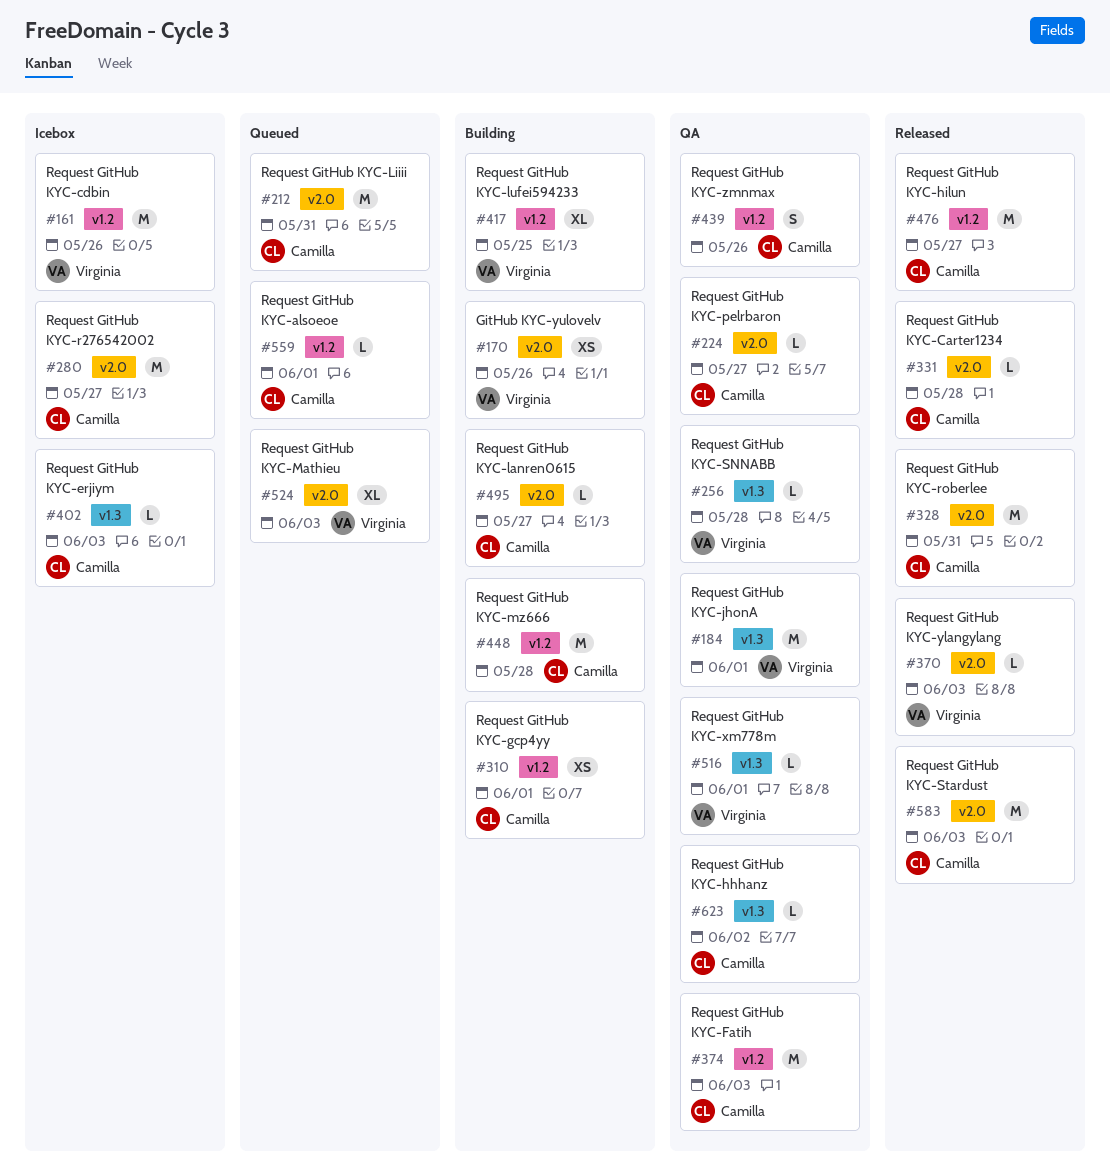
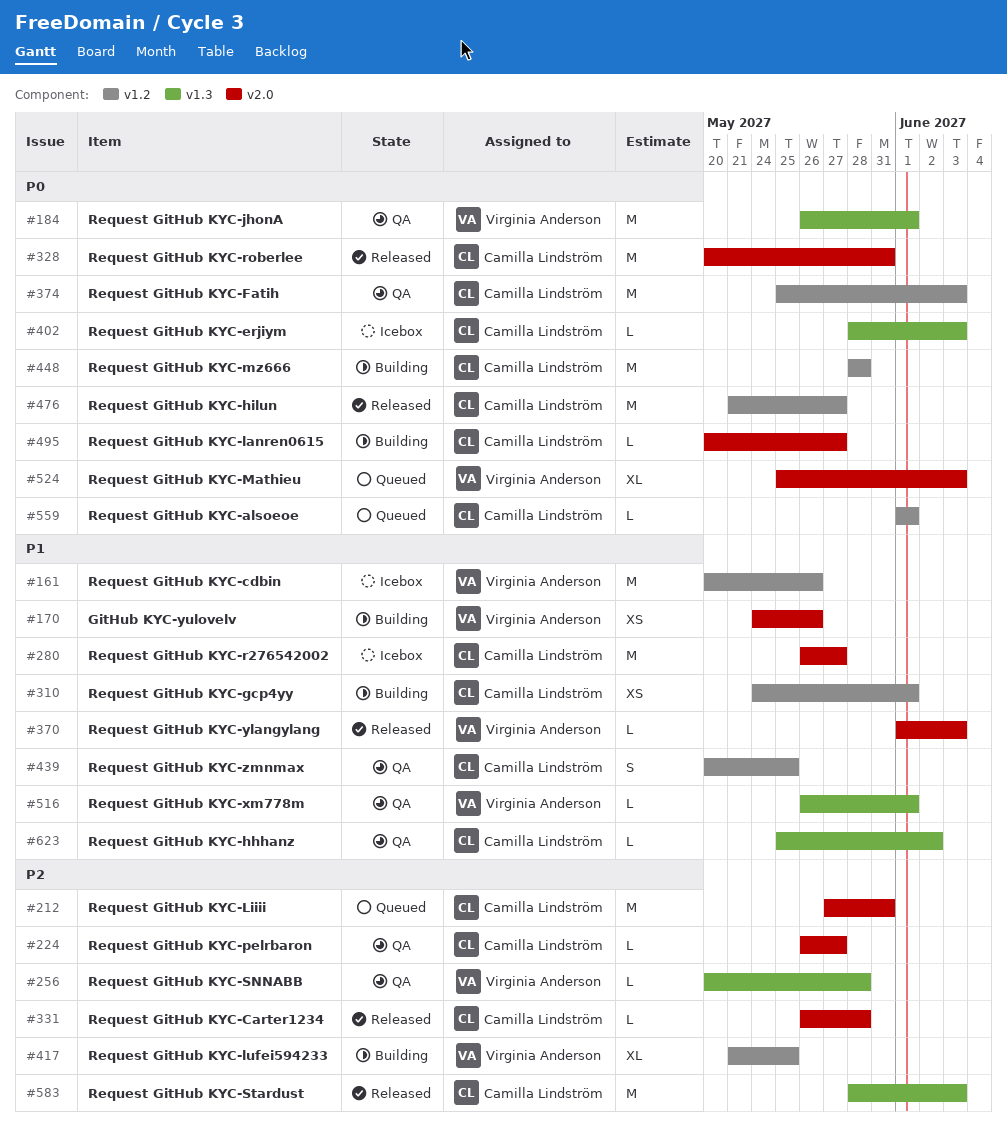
#439, due: May 26 -> May 25
#583, label: v2.0 -> v1.3

